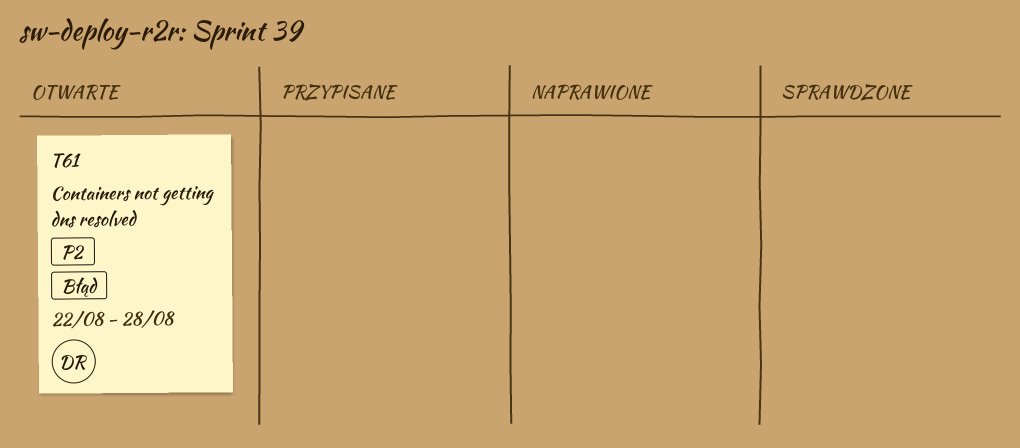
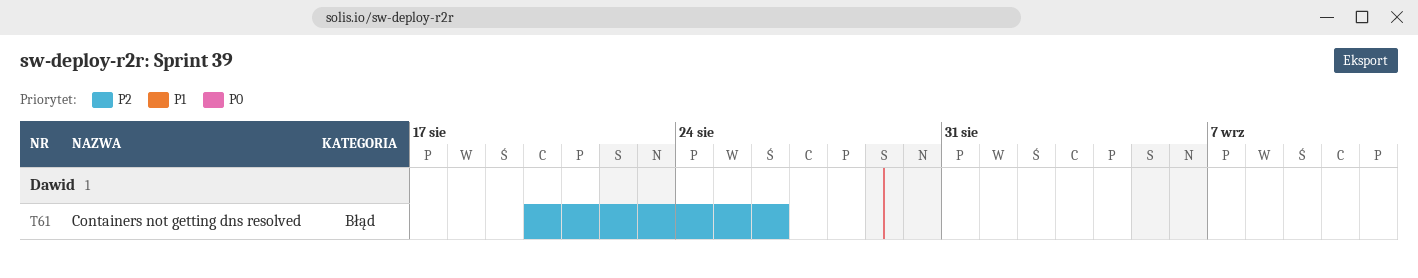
T61, start: Aug 22 -> Aug 20
T61, due: Aug 28 -> Aug 26

